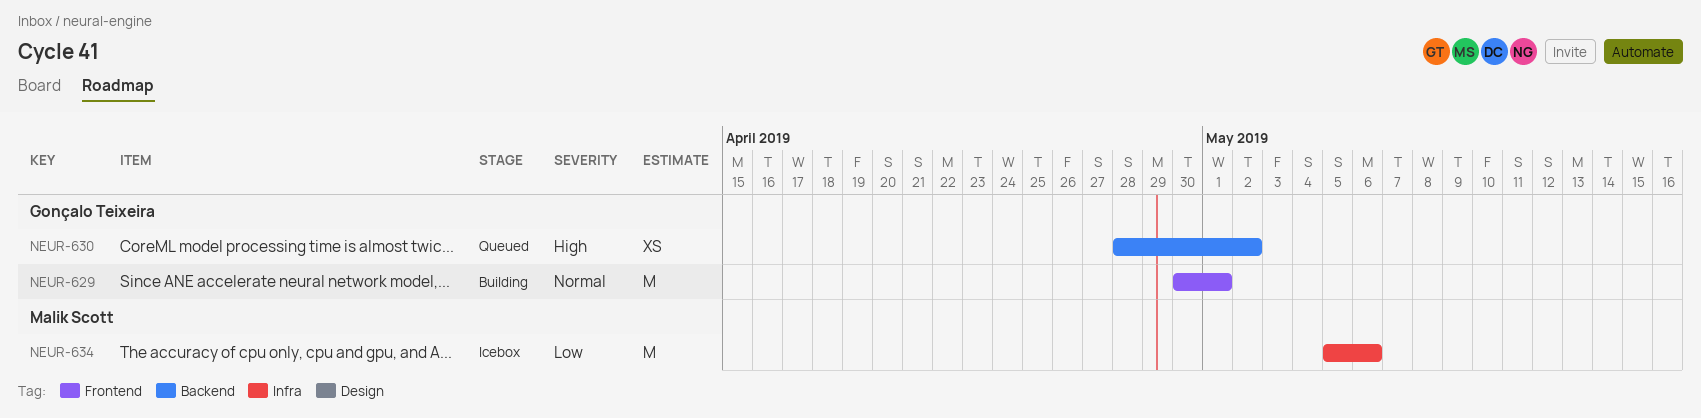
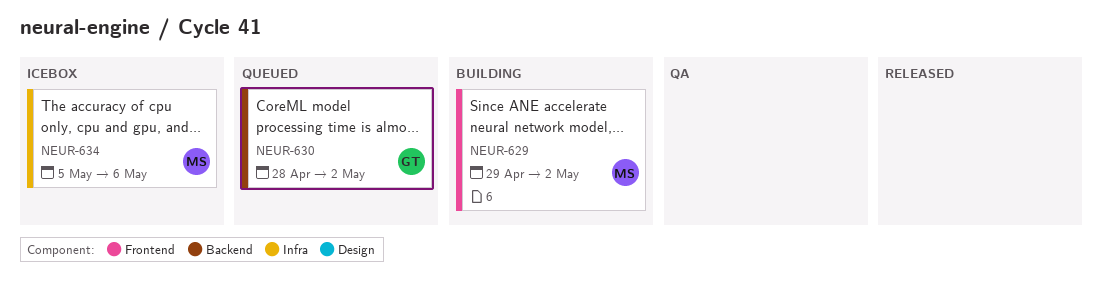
NEUR-629, owner: Gonçalo Teixeira -> Malik Scott
NEUR-629, start: Apr 30 -> Apr 29
NEUR-629, due: May 1 -> May 2

